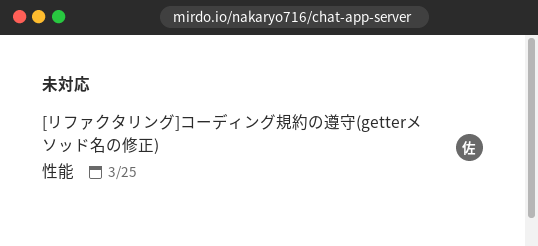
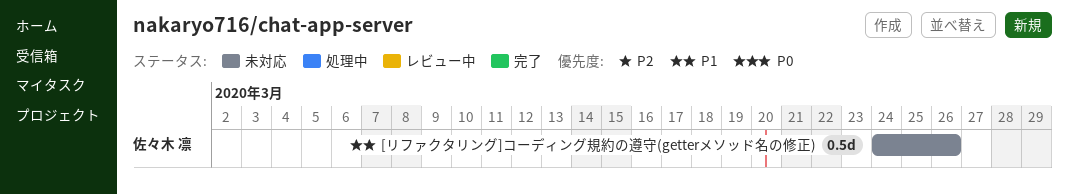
[リファクタリング]コーディング規約の遵守(getterメソッド名の修正), due: Mar 25 -> Mar 26

